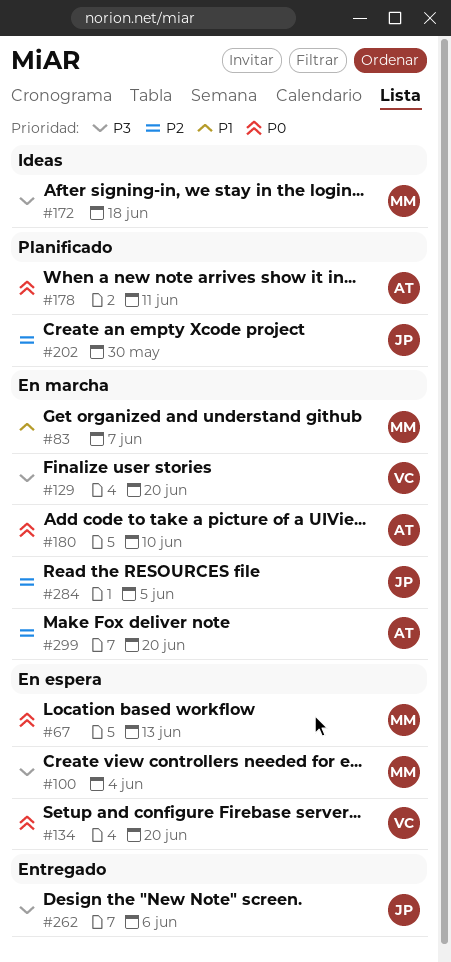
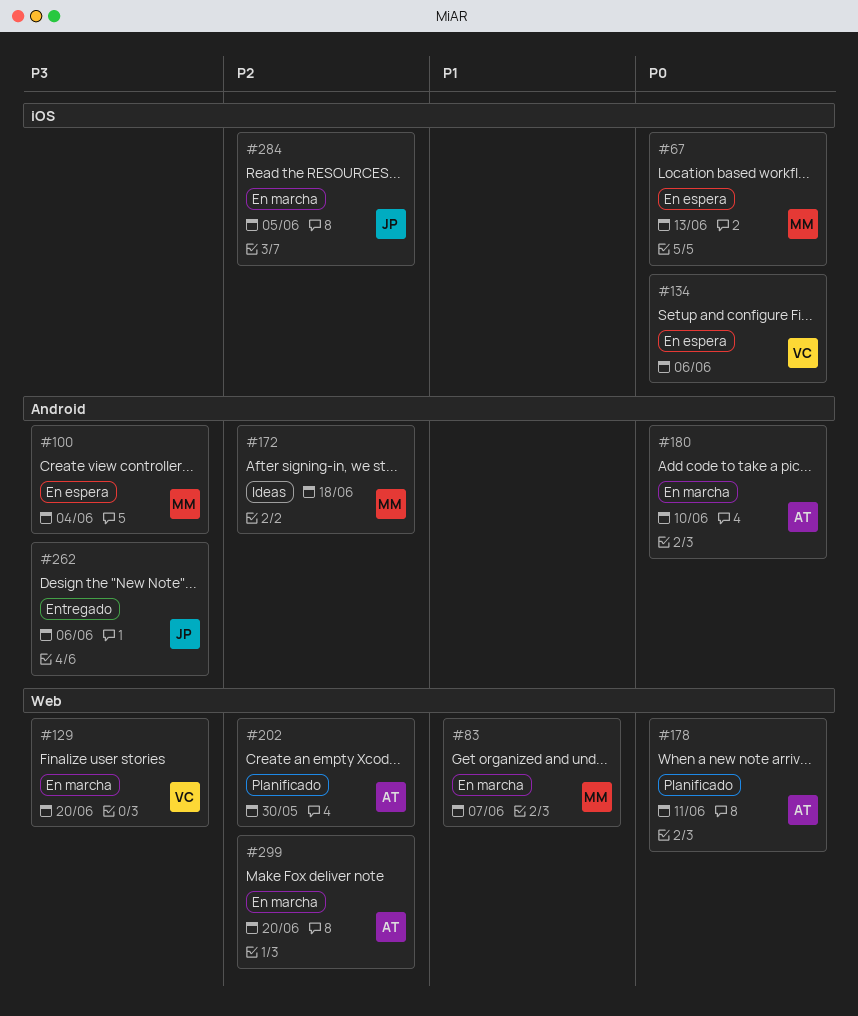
#134, due: Jun 20 -> Jun 6
#172, priority: P3 -> P2
#202, owner: JP -> AT

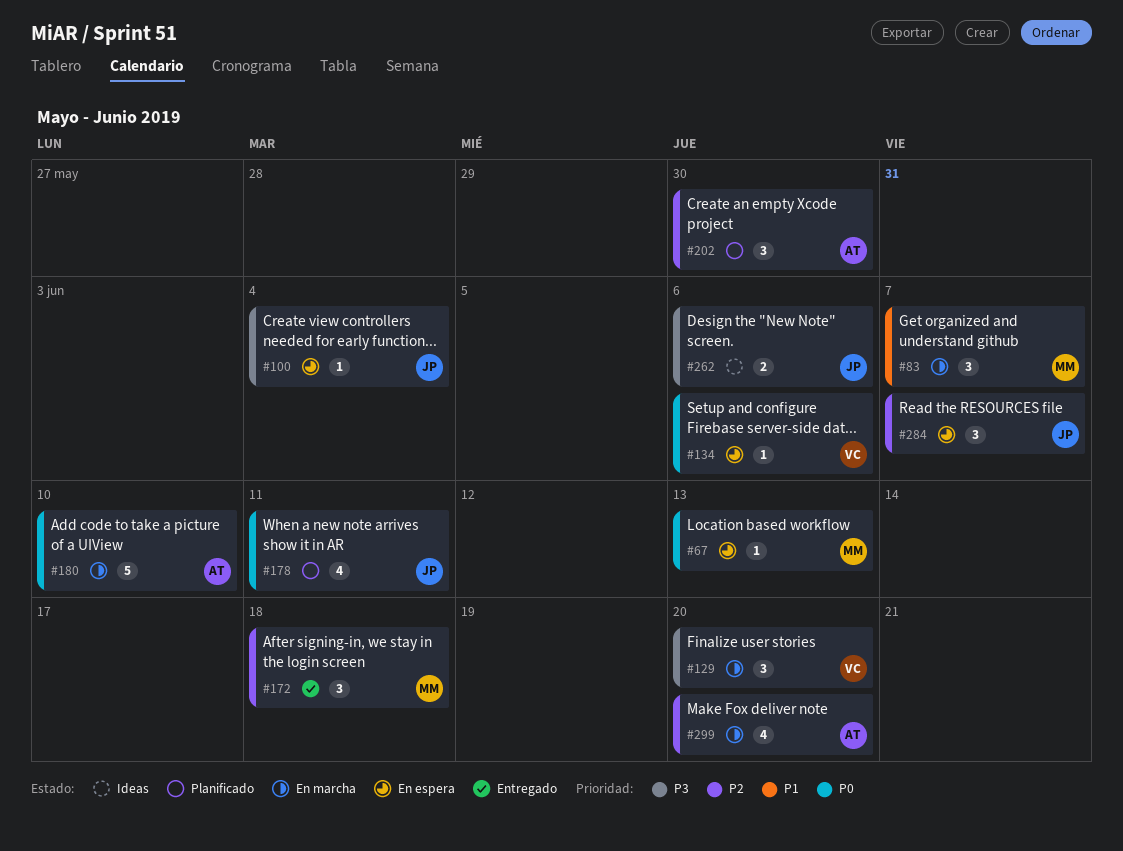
#100, owner: MM -> JP
#172, status: Ideas -> Entregado
#178, owner: AT -> JP
#262, status: Entregado -> Ideas
#284, status: En marcha -> En espera
#284, due: Jun 5 -> Jun 7

